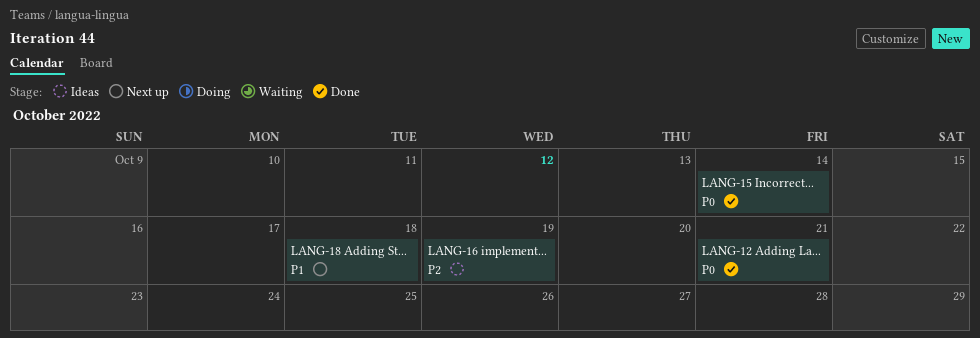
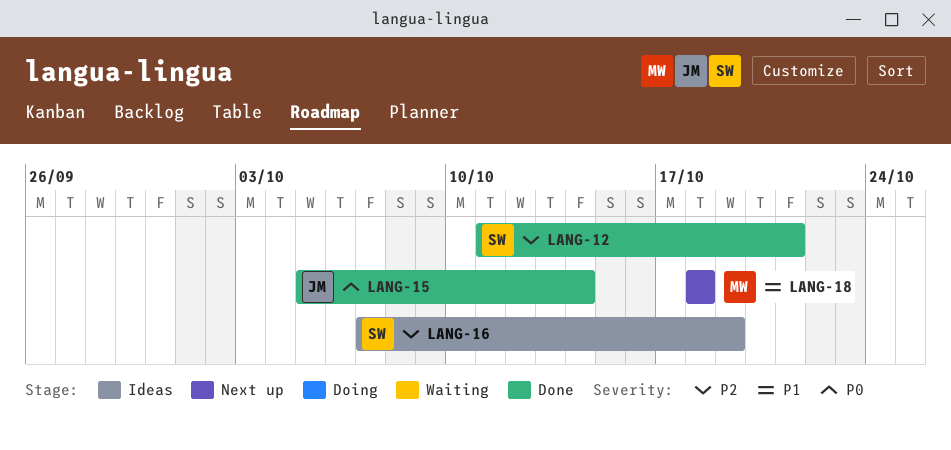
LANG-12, priority: P0 -> P2

